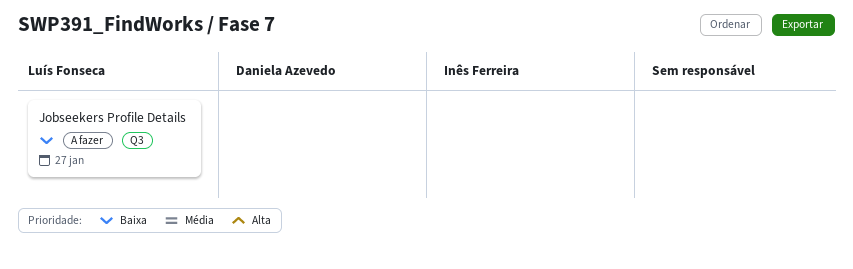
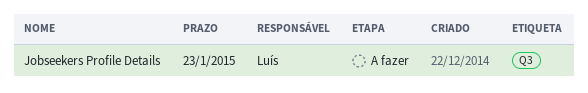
Jobseekers Profile Details, due: Jan 27 -> Jan 23

